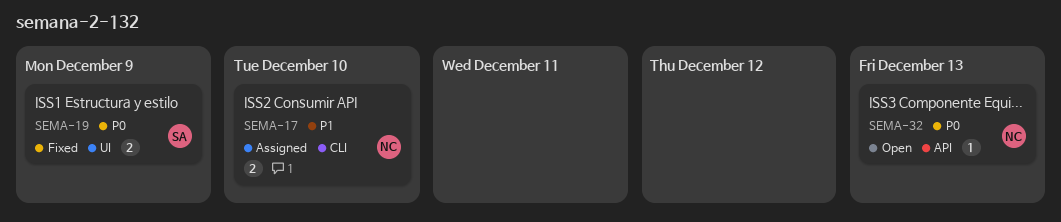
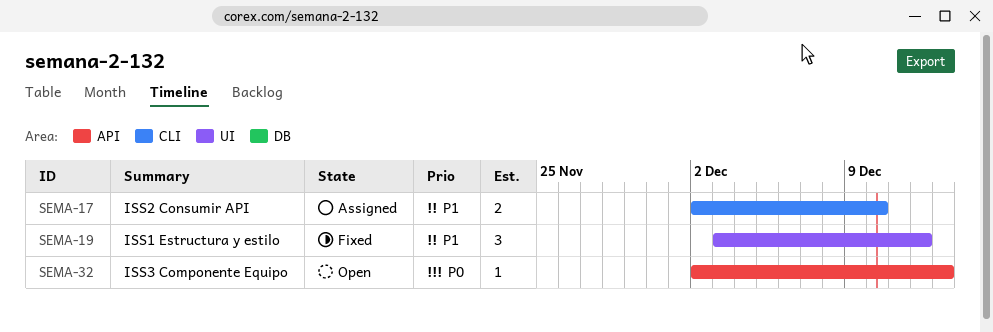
SEMA-19, priority: P0 -> P1
SEMA-19, estimate: 2 -> 3
SEMA-19, due: Dec 9 -> Dec 12

